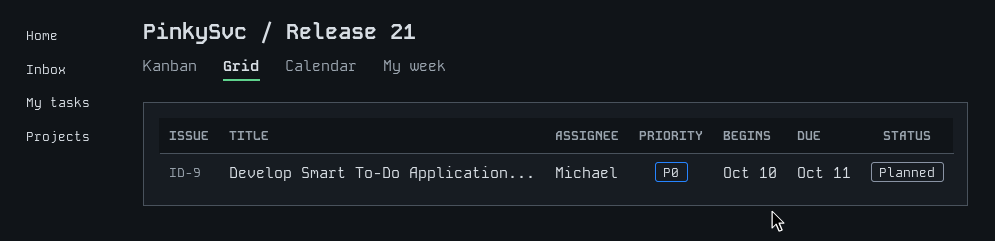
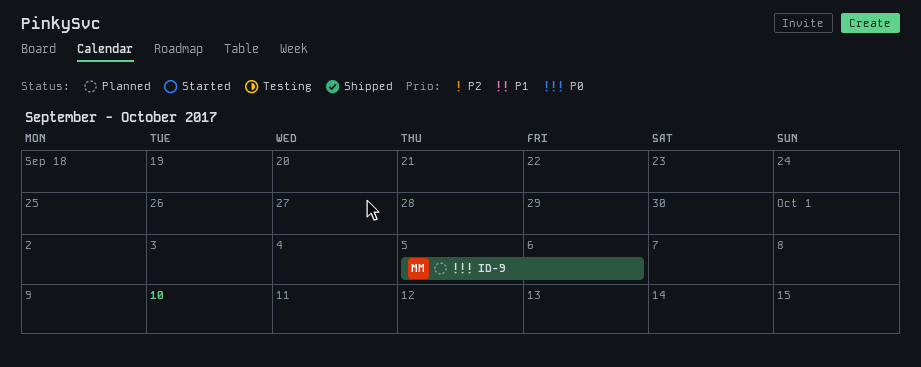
ID-9, start: Oct 10 -> Oct 5
ID-9, due: Oct 11 -> Oct 6

